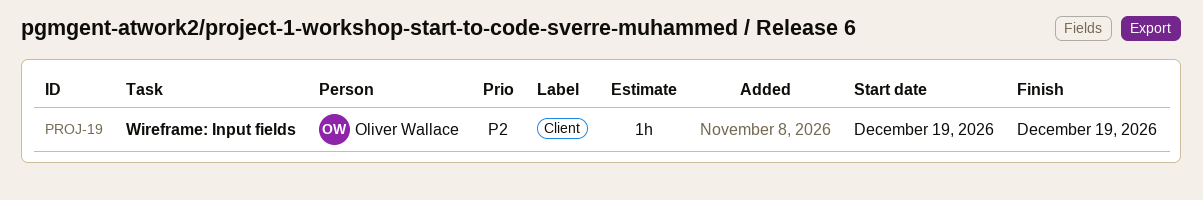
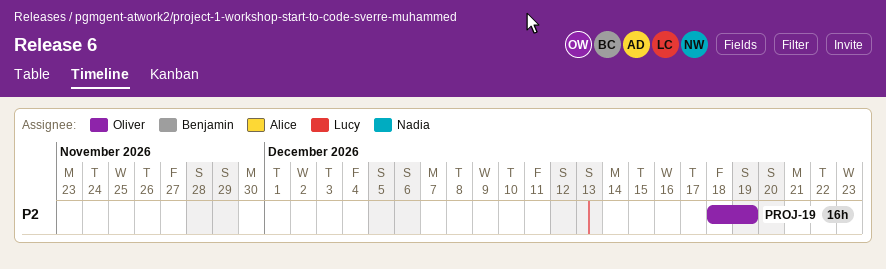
PROJ-19, estimate: 1h -> 16h
PROJ-19, start: Dec 19 -> Dec 18

